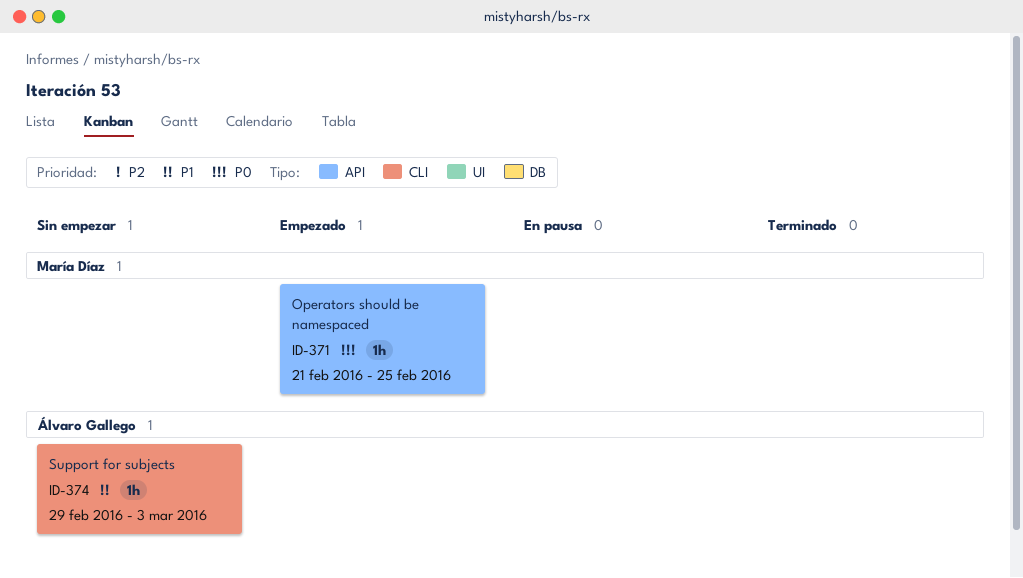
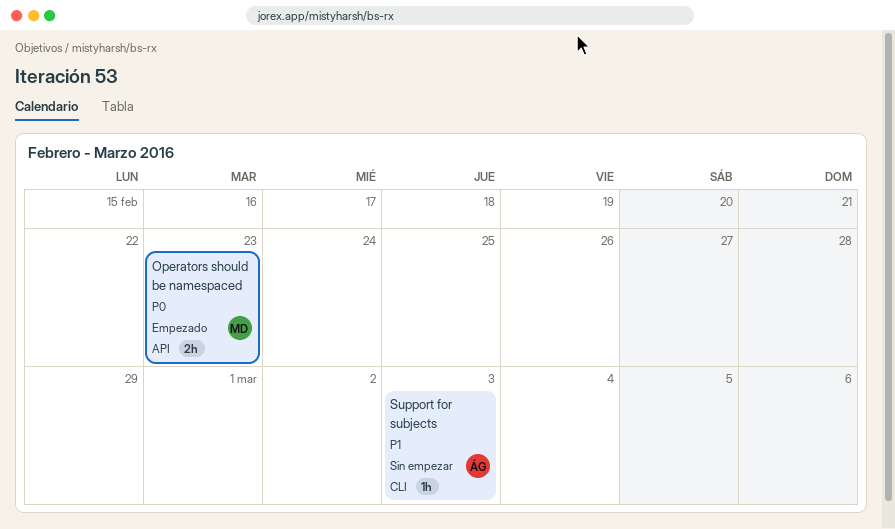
Operators should be namespaced, estimate: 1h -> 2h
Operators should be namespaced, due: Feb 25 -> Feb 23

